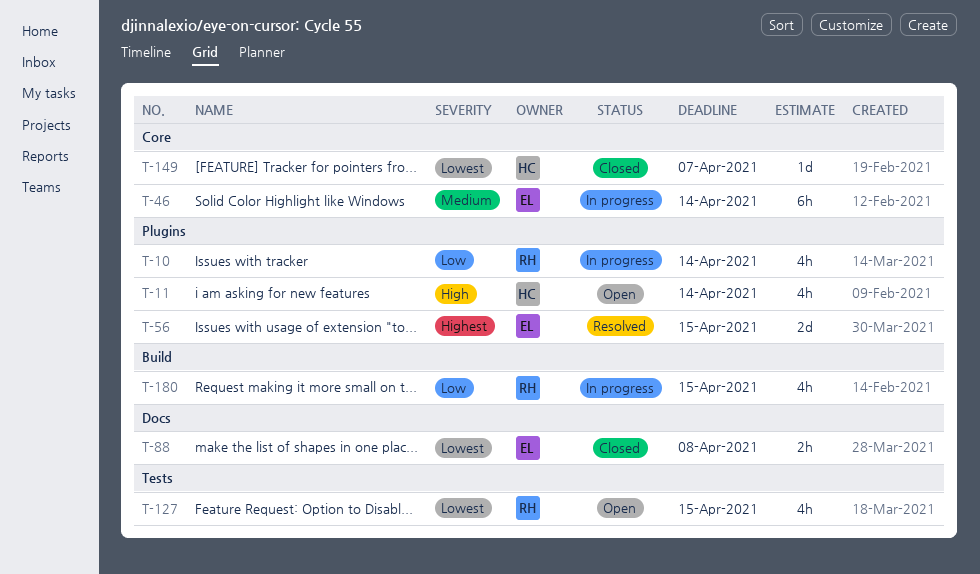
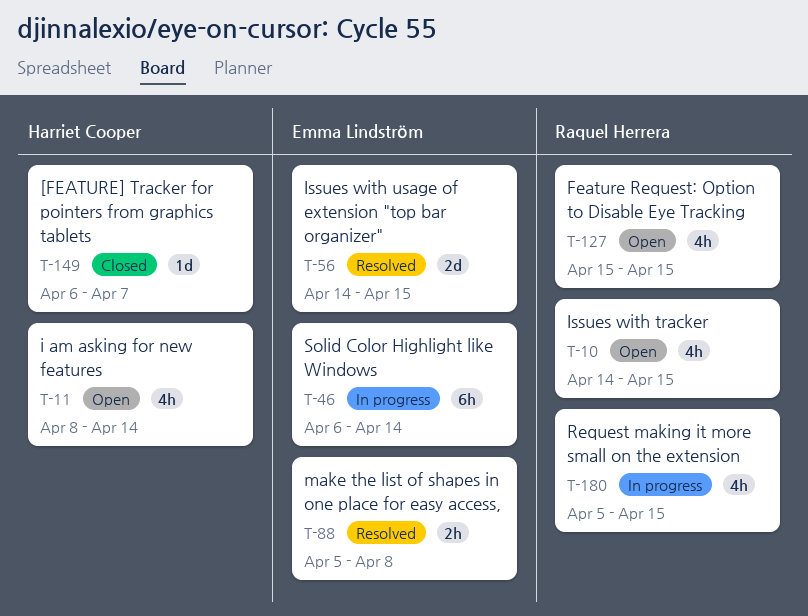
T-10, status: In progress -> Open
T-10, due: Apr 14 -> Apr 15
T-88, status: Closed -> Resolved

